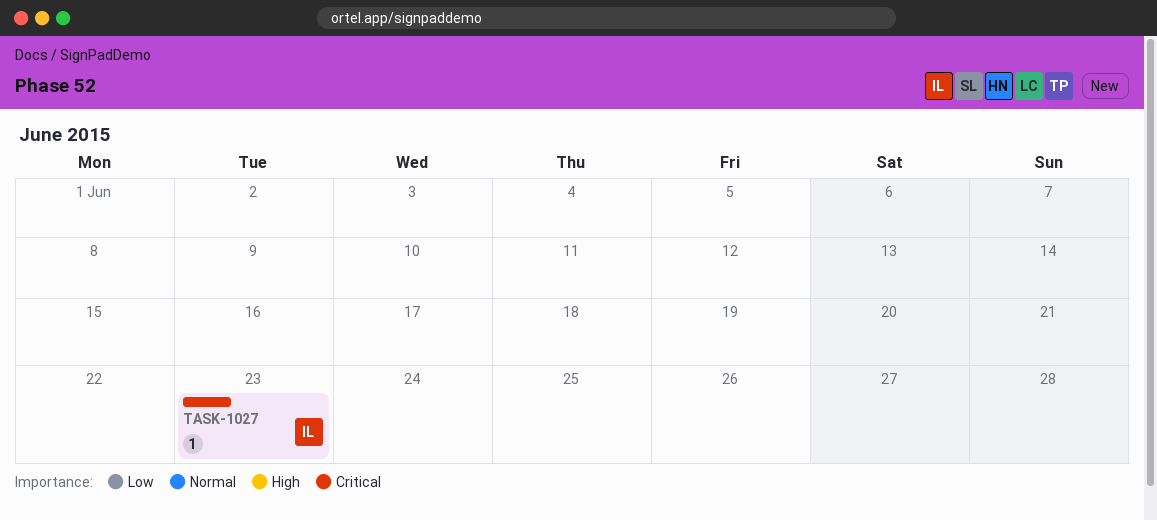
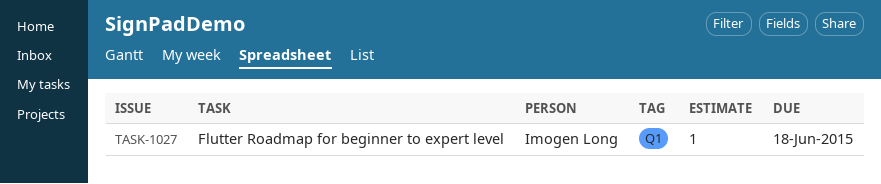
TASK-1027, due: Jun 23 -> Jun 18

